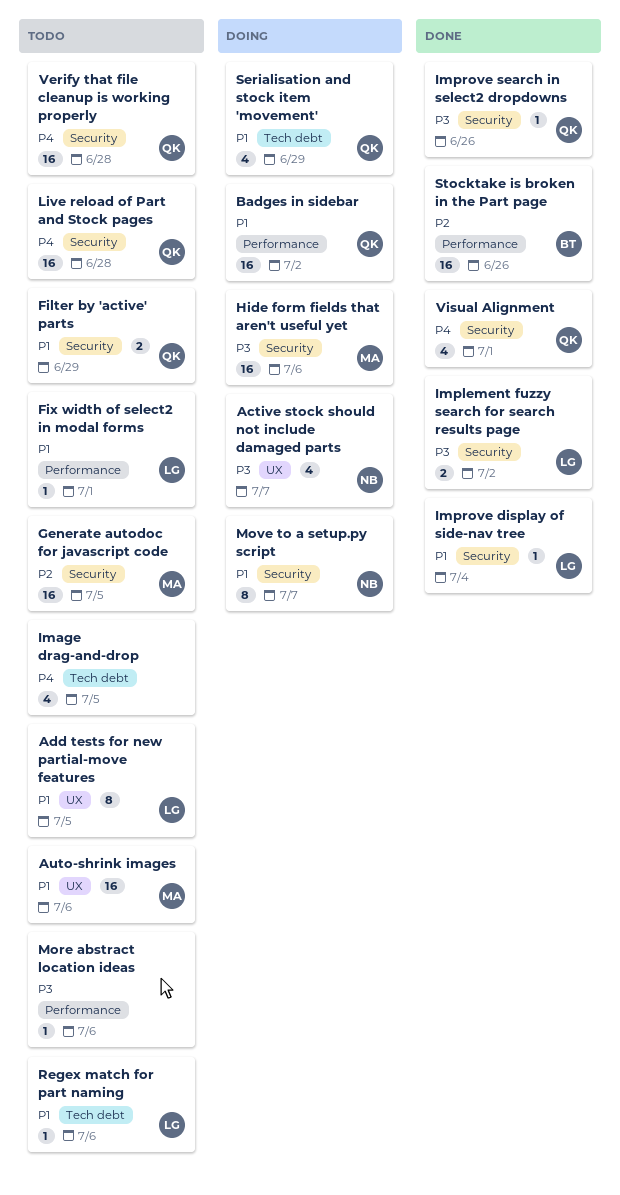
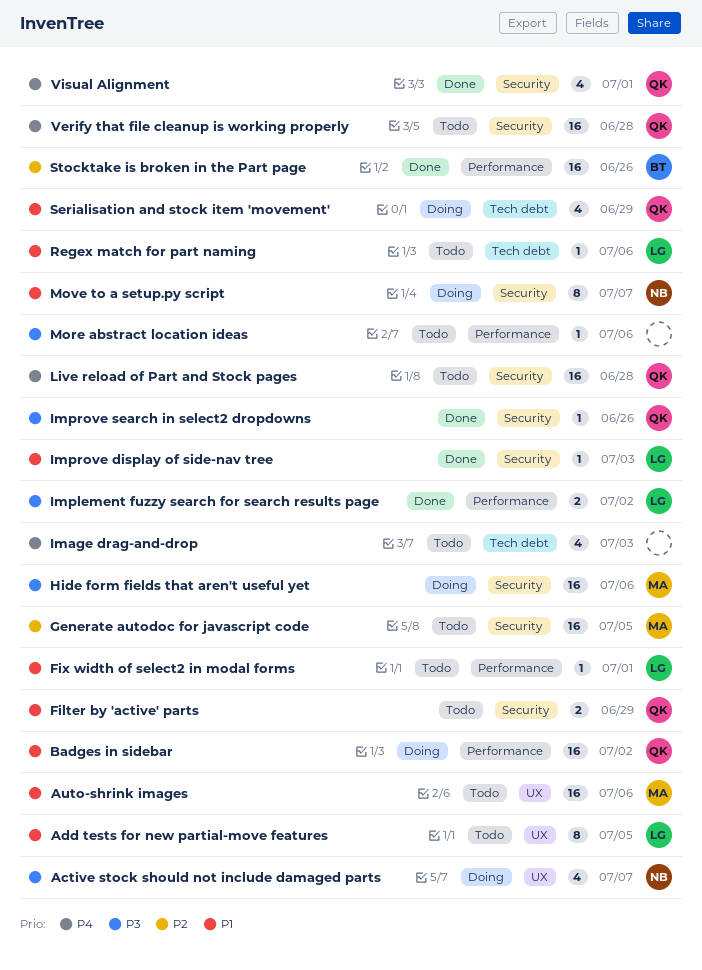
Image drag-and-drop, due: Jul 5 -> Jul 3
Implement fuzzy search for search results page, label: Security -> Performance
Improve display of side-nav tree, due: Jul 4 -> Jul 3

